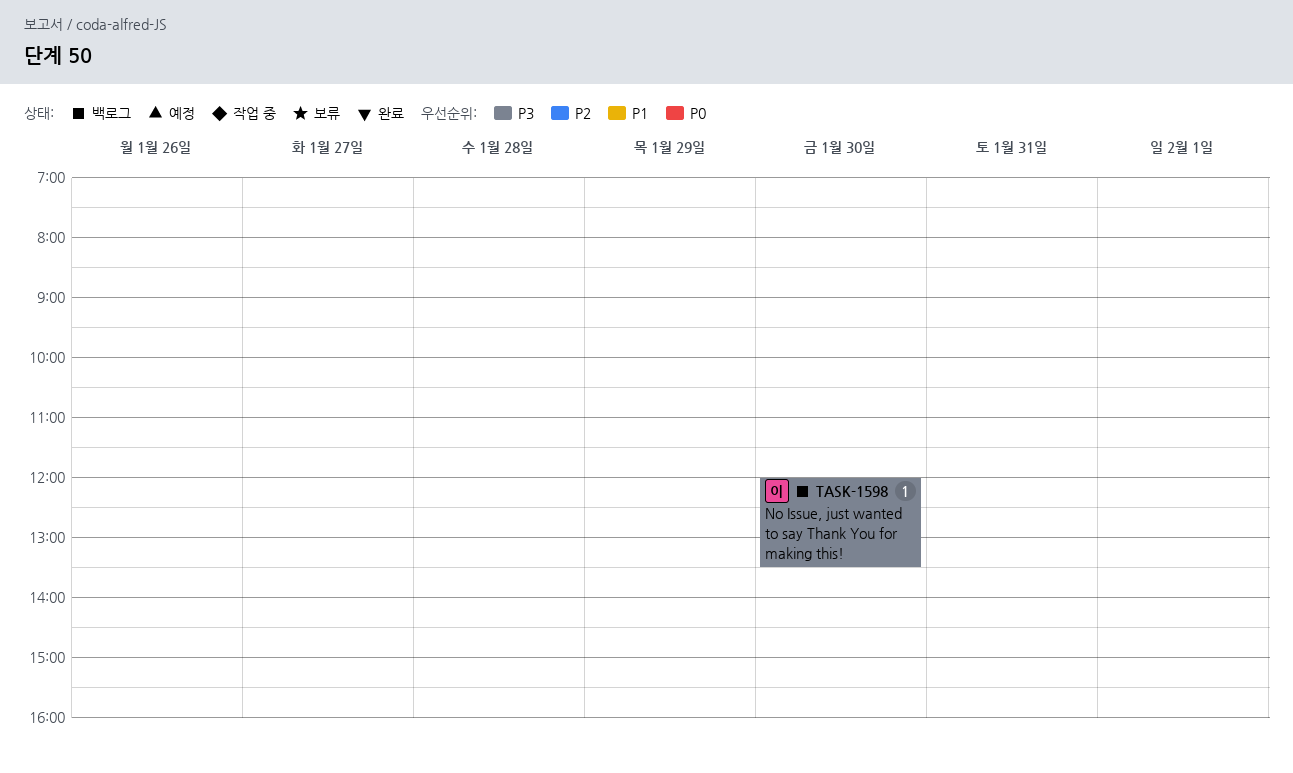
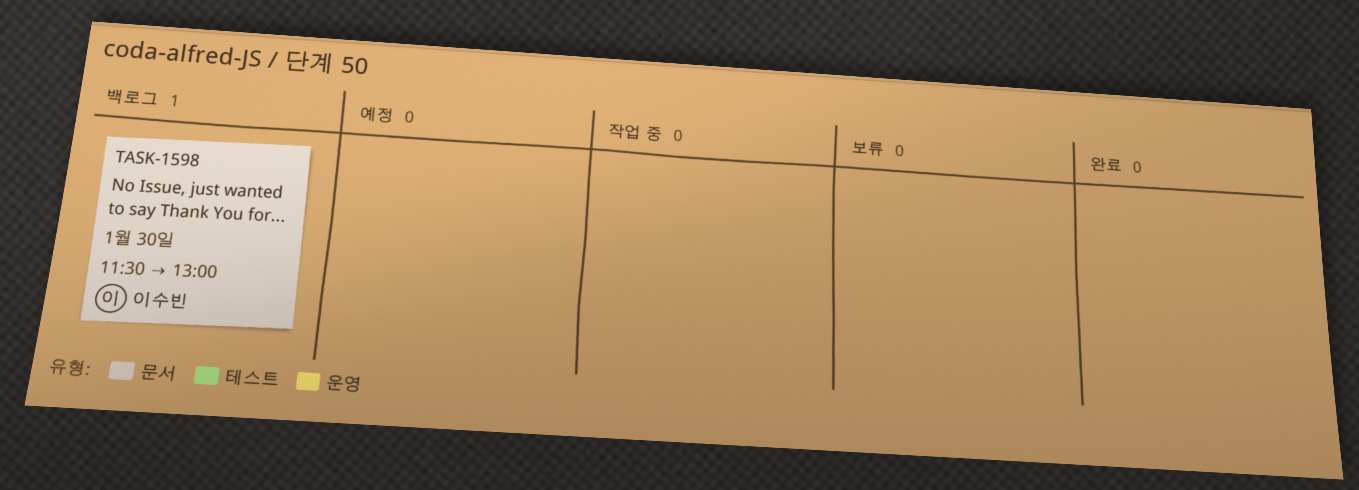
TASK-1598, begins: 12:00 -> 11:30
TASK-1598, ends: 13:30 -> 13:00

